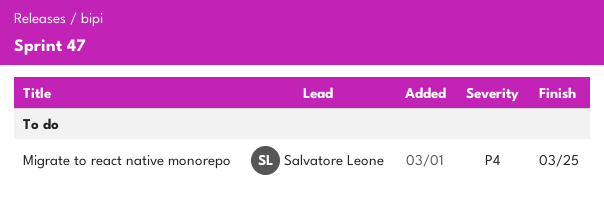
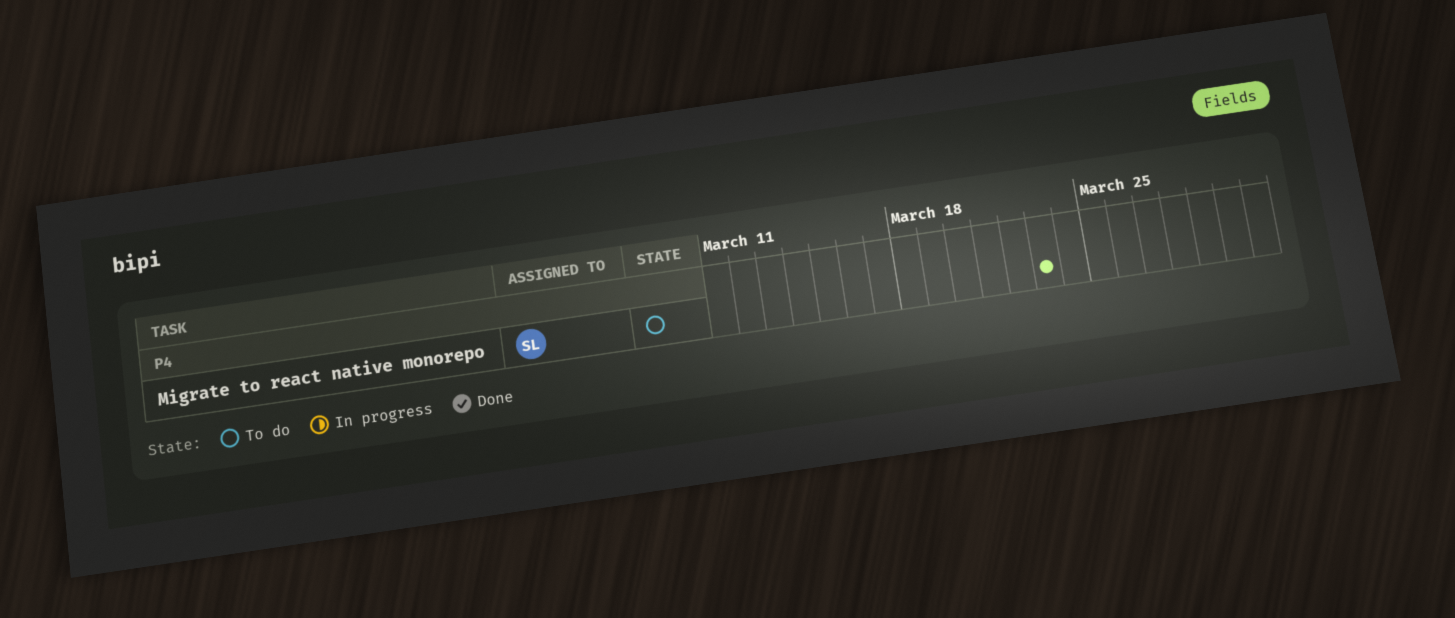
Migrate to react native monorepo, due: Mar 25 -> Mar 23

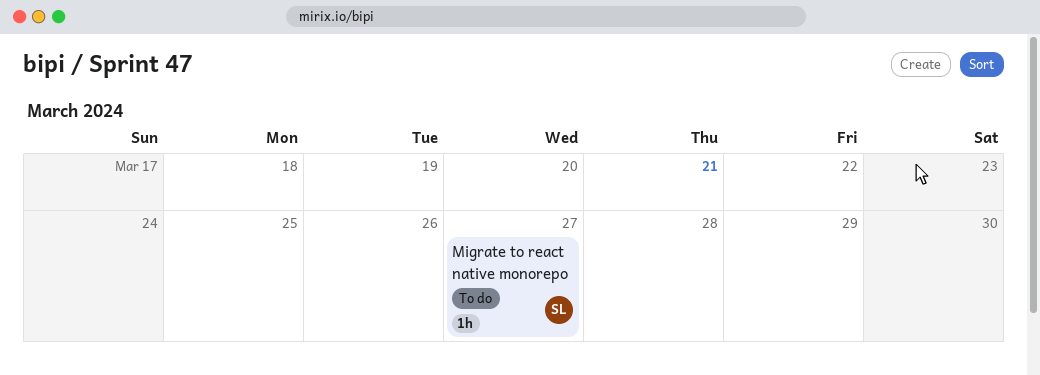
Migrate to react native monorepo, due: Mar 23 -> Mar 27

